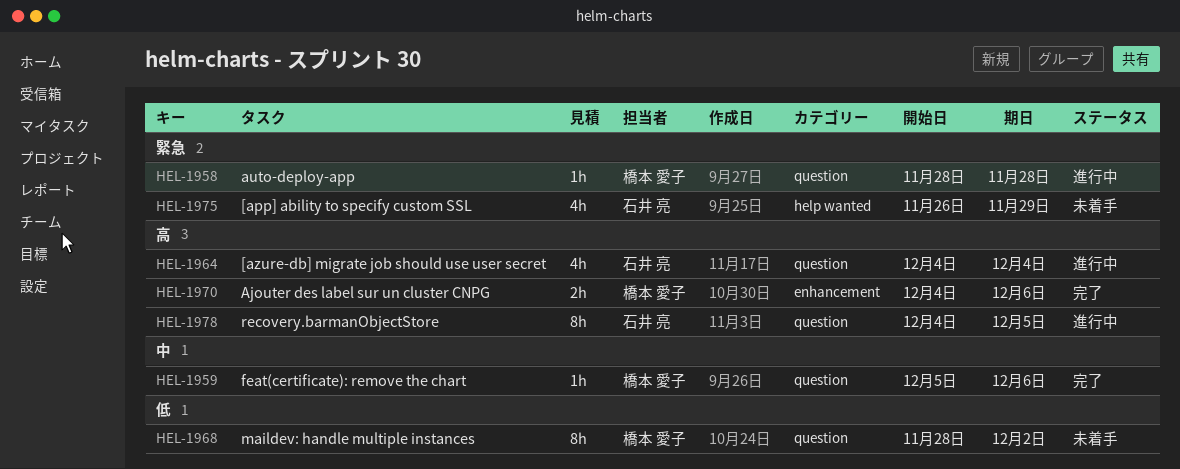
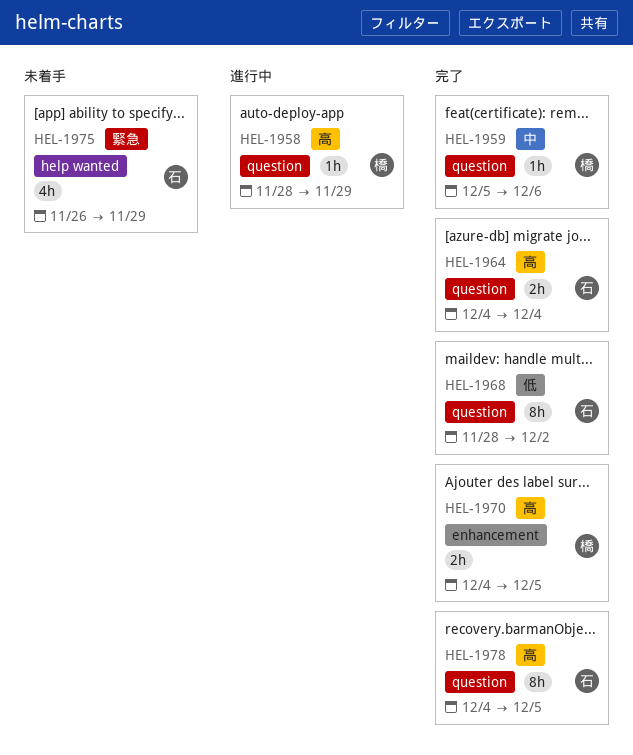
HEL-1958, priority: 緊急 -> 高
HEL-1958, due: Nov 28 -> Nov 29
HEL-1964, status: 進行中 -> 完了
HEL-1964, estimate: 4h -> 2h
HEL-1968, status: 未着手 -> 完了
HEL-1968, owner: 橋本 愛子 -> 石井 亮
HEL-1970, due: Dec 6 -> Dec 5
HEL-1978, status: 進行中 -> 完了

